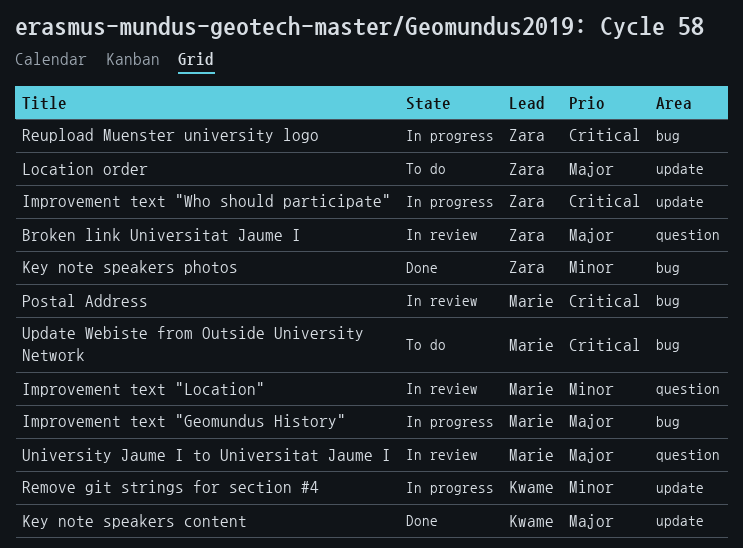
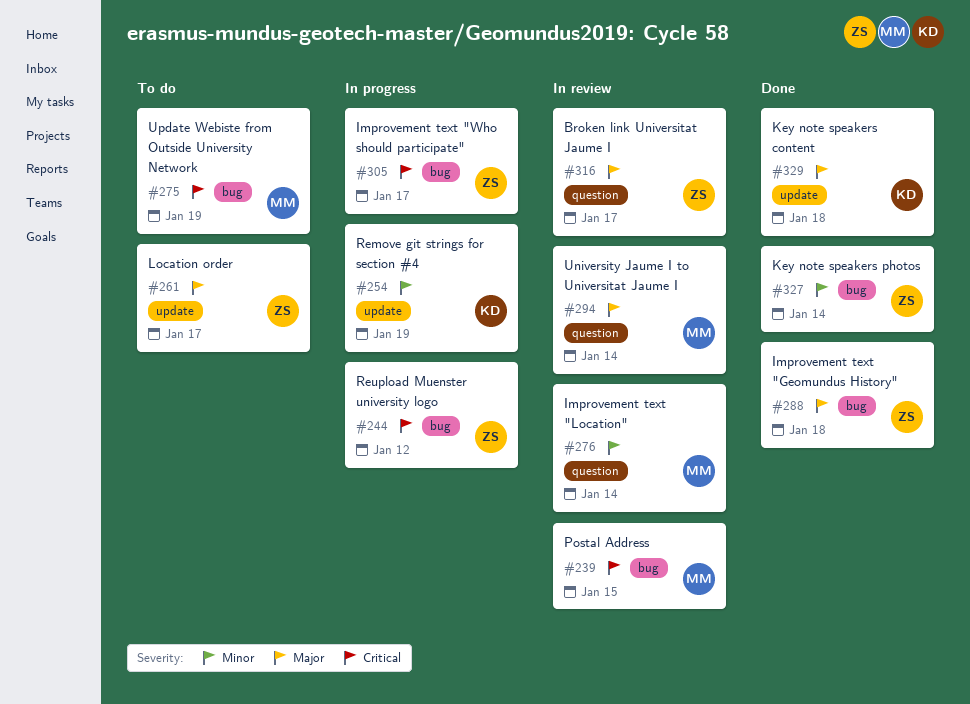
Improvement text "Geomundus History", status: In progress -> Done
Improvement text "Geomundus History", owner: Marie -> Zara
Improvement text "Who should participate", label: update -> bug

